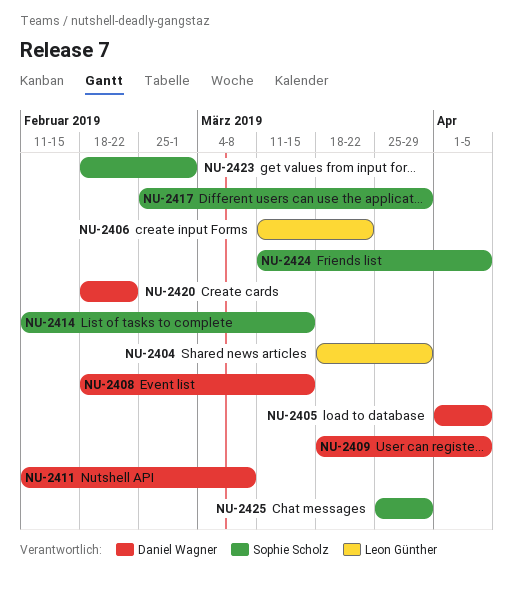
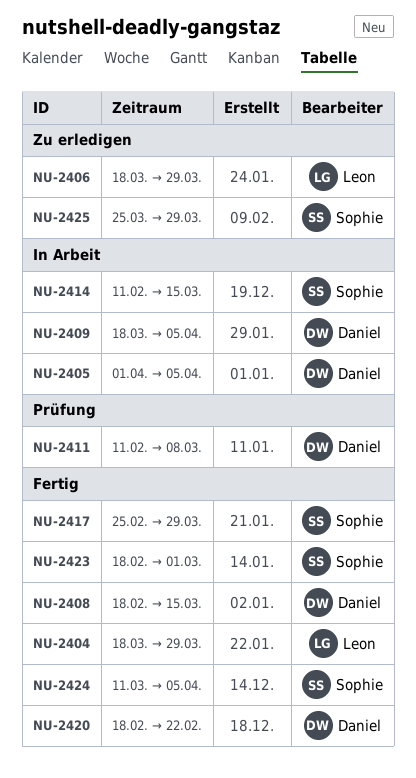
NU-2406, start: Mar 11 -> Mar 18
NU-2406, due: Mar 22 -> Mar 29

